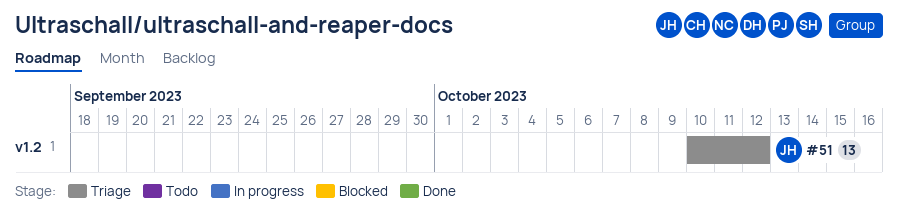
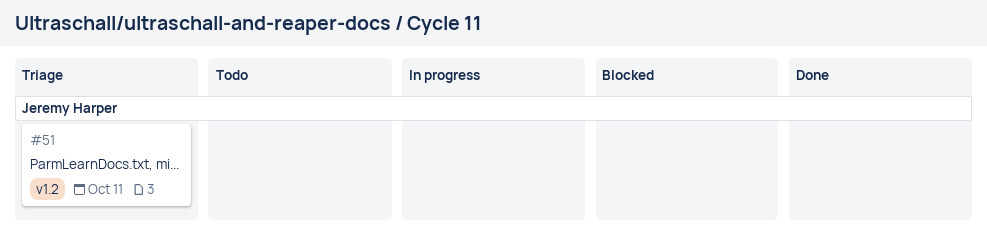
#51, due: Oct 12 -> Oct 11

